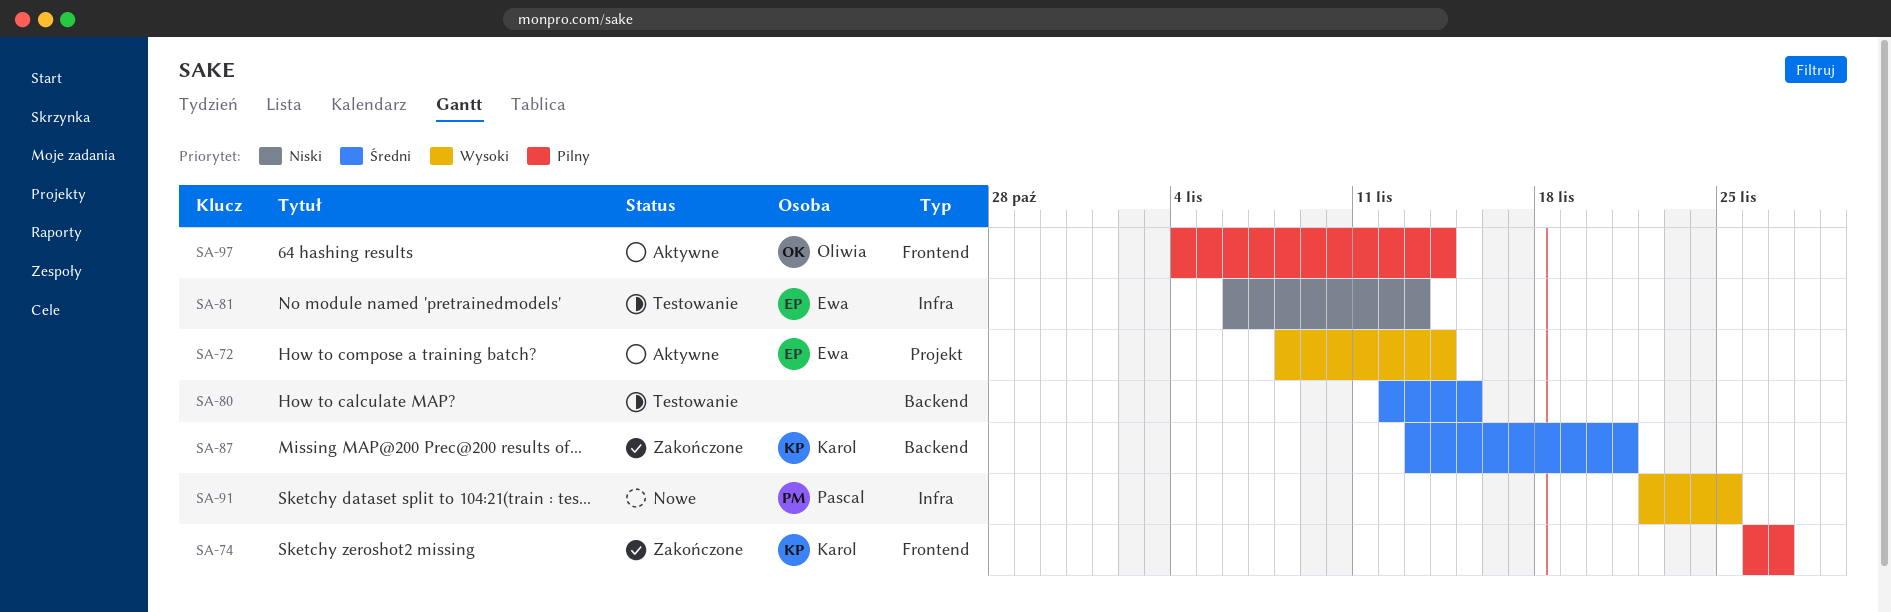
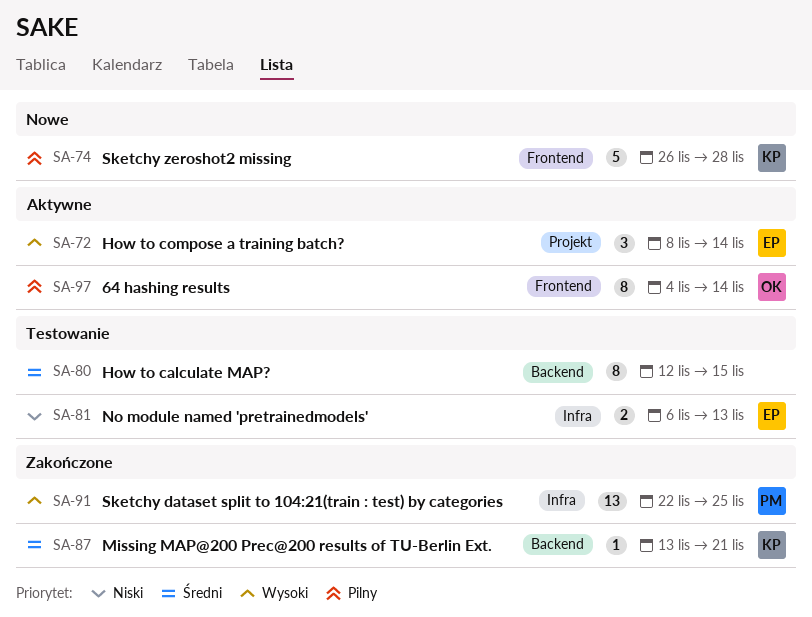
SA-74, status: Zakończone -> Nowe
SA-74, due: Nov 27 -> Nov 28
SA-91, status: Nowe -> Zakończone

